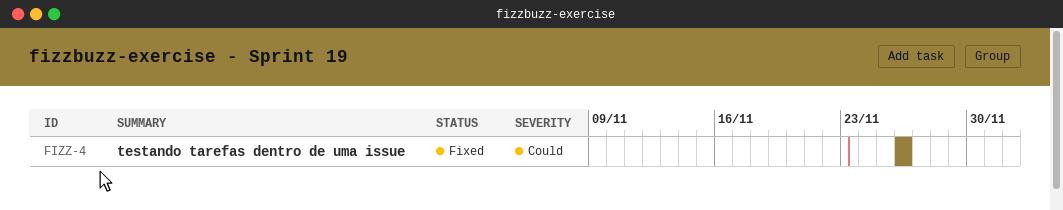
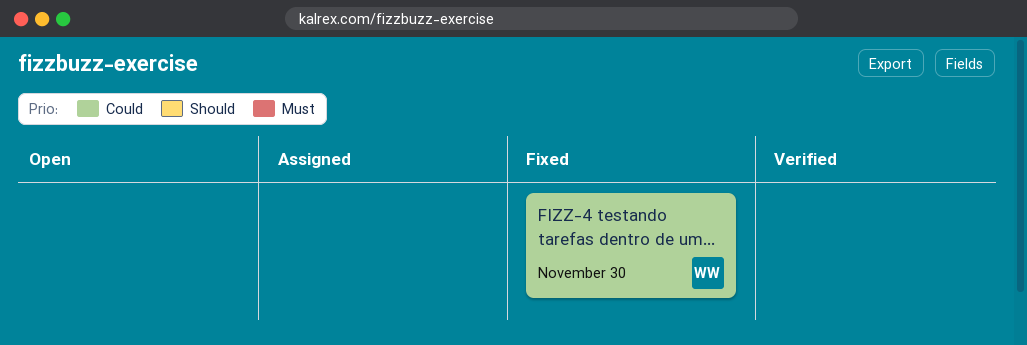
FIZZ-4, due: Nov 26 -> Nov 30

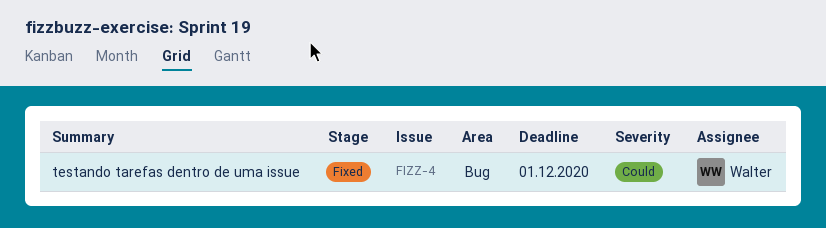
FIZZ-4, due: Nov 30 -> Dec 1

